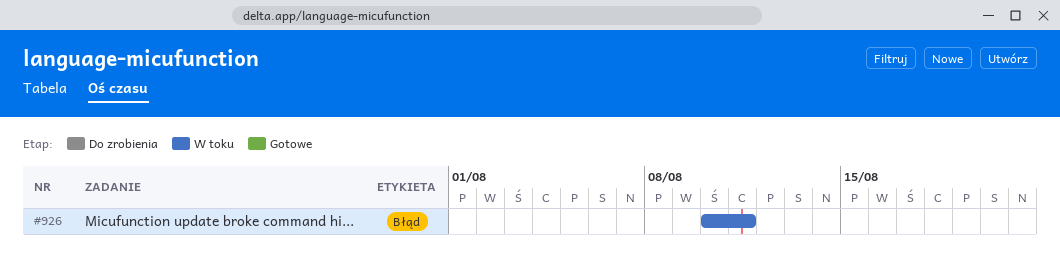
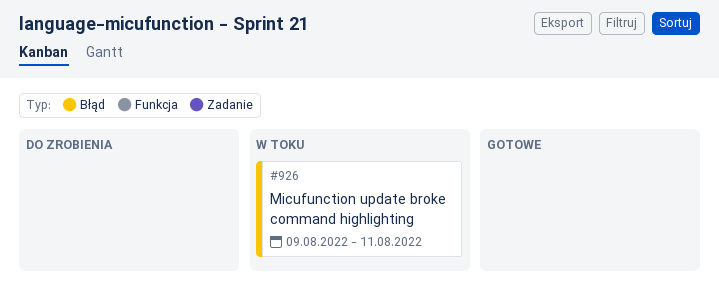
#926, start: Aug 10 -> Aug 9

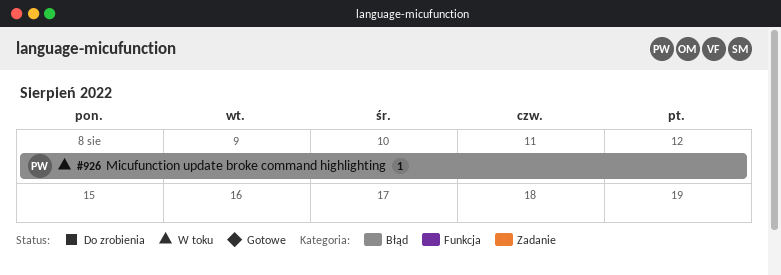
#926, start: Aug 9 -> Aug 8
#926, due: Aug 11 -> Aug 12

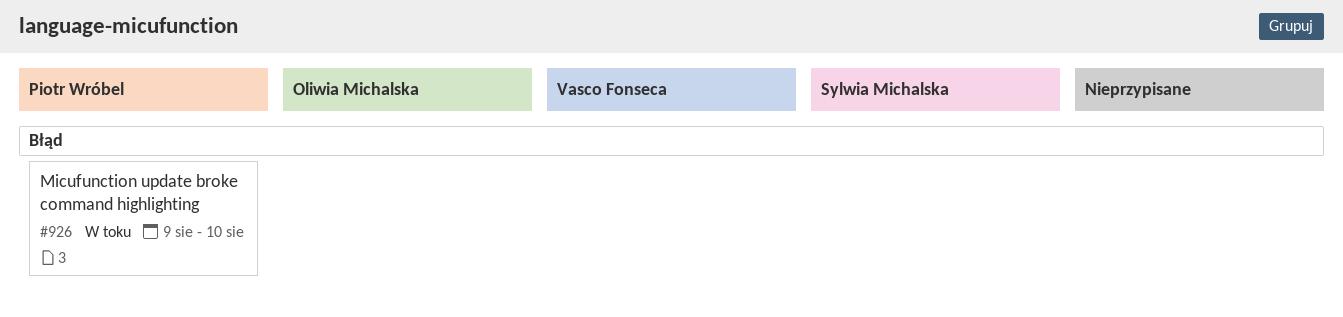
#926, start: Aug 8 -> Aug 9
#926, due: Aug 12 -> Aug 10

